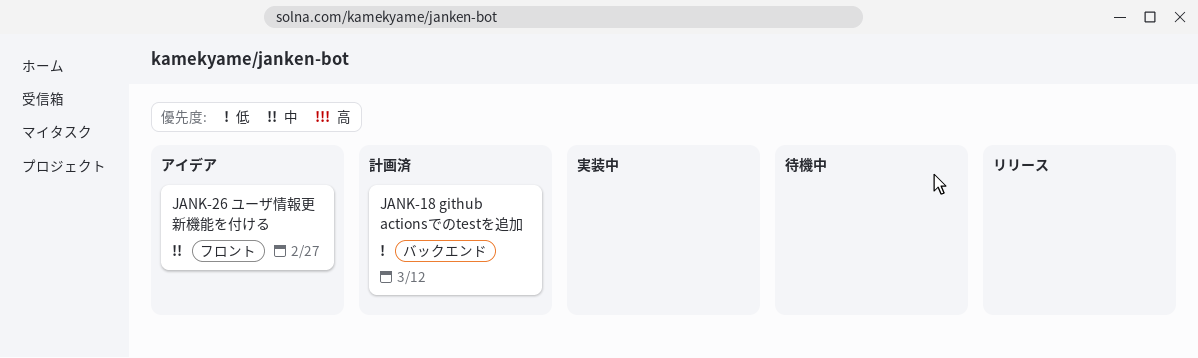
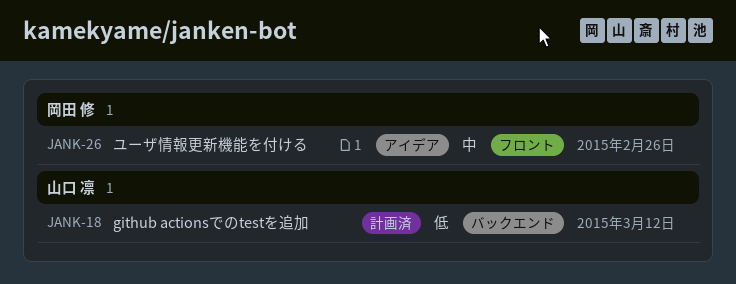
JANK-26, due: Feb 27 -> Feb 26

